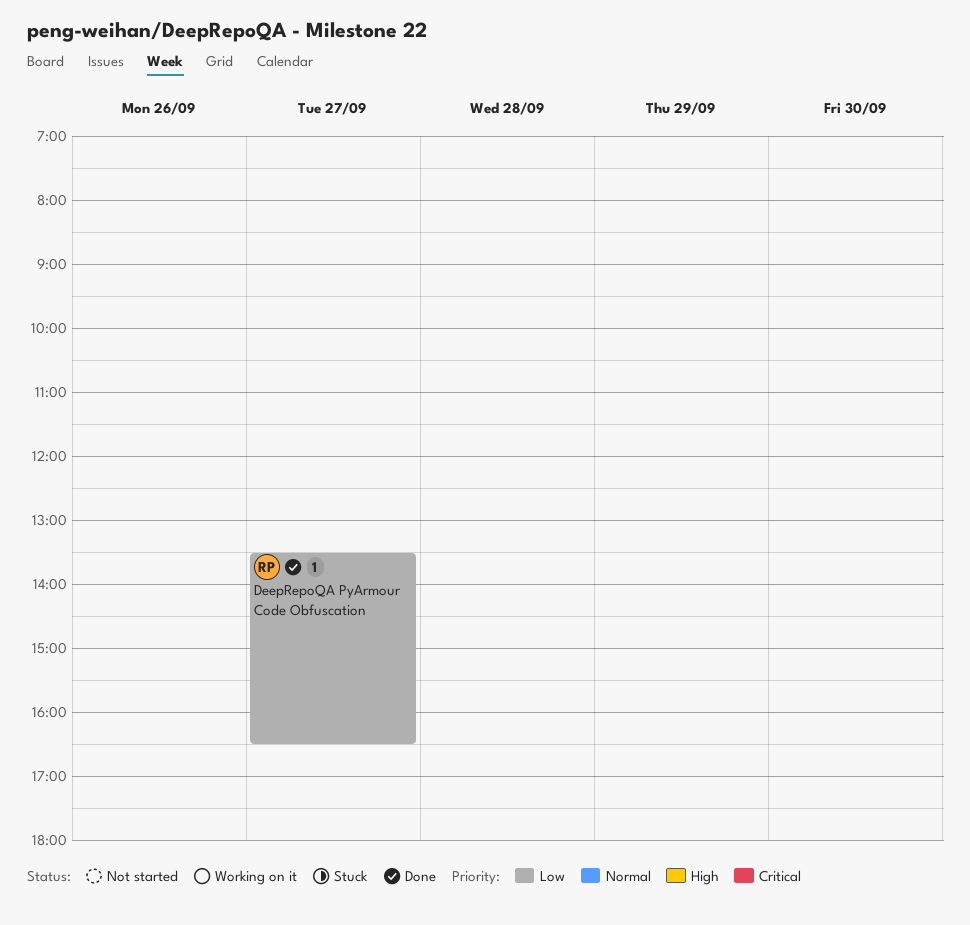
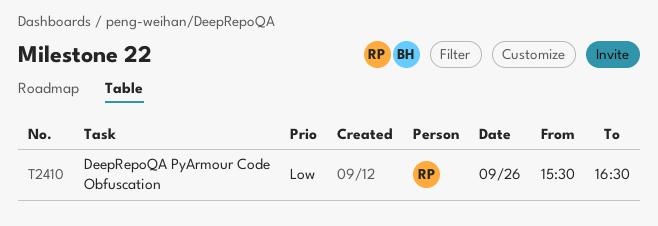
DeepRepoQA PyArmour Code Obfuscation, day: Sep 27 -> Sep 26
DeepRepoQA PyArmour Code Obfuscation, begins: 13:30 -> 15:30

